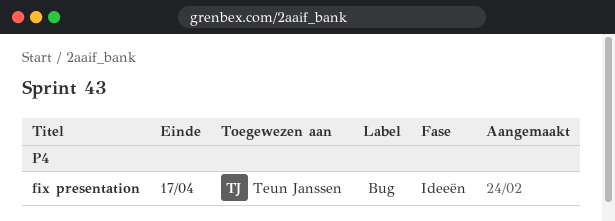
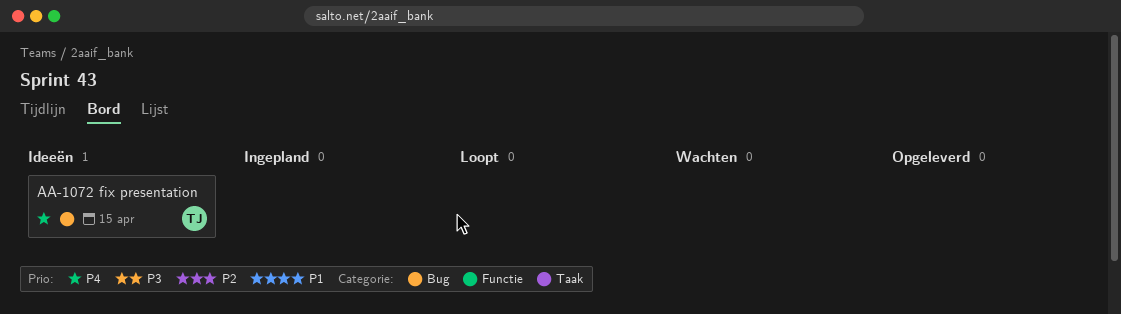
fix presentation, due: Apr 17 -> Apr 15

